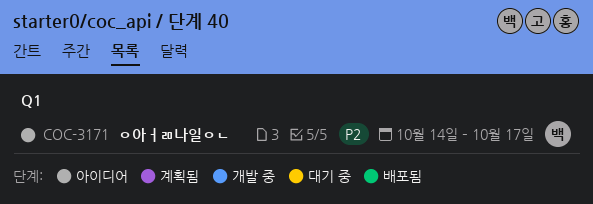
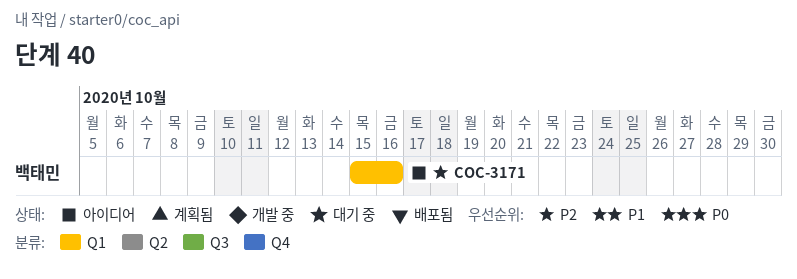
COC-3171, start: Oct 14 -> Oct 15
COC-3171, due: Oct 17 -> Oct 16

